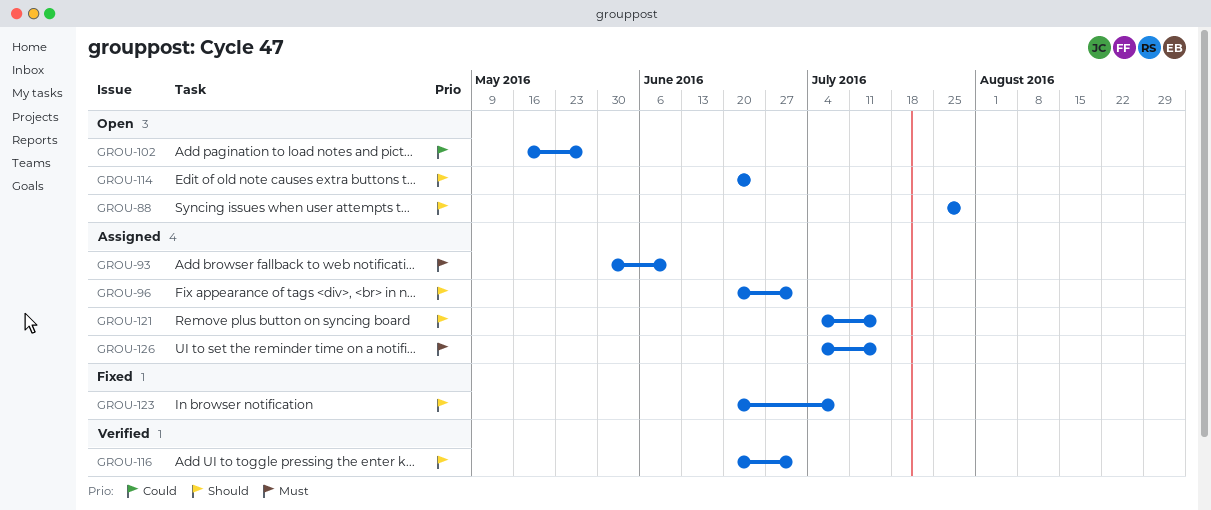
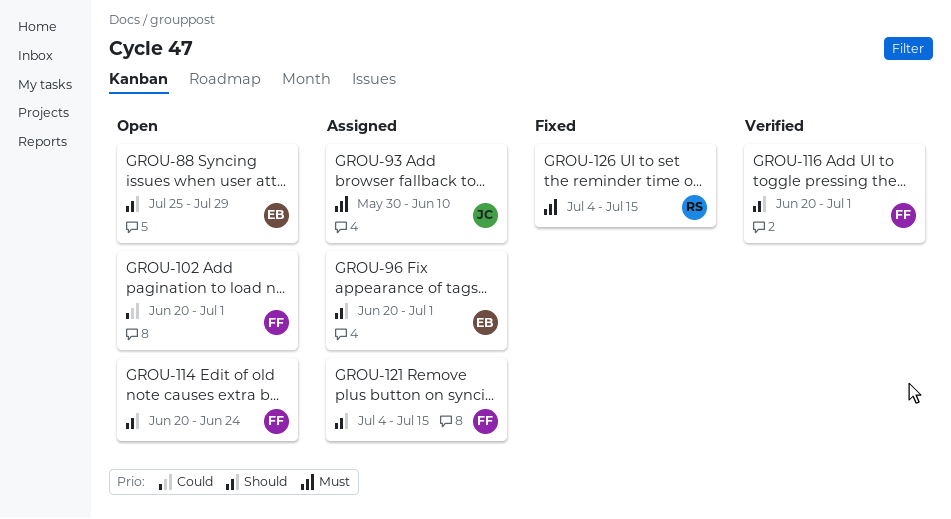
GROU-102, start: May 16 -> Jun 20
GROU-102, due: May 27 -> Jul 1
GROU-123: present -> none
GROU-126, status: Assigned -> Fixed

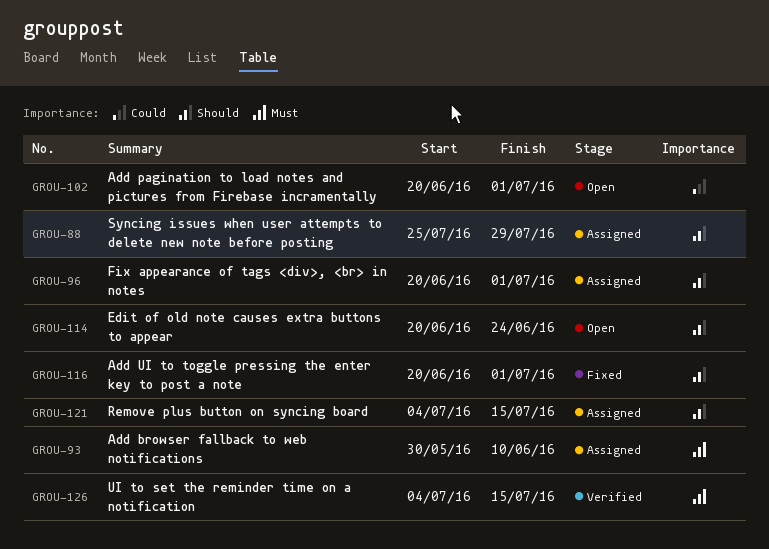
GROU-88, status: Open -> Assigned
GROU-116, status: Verified -> Fixed
GROU-126, status: Fixed -> Verified

